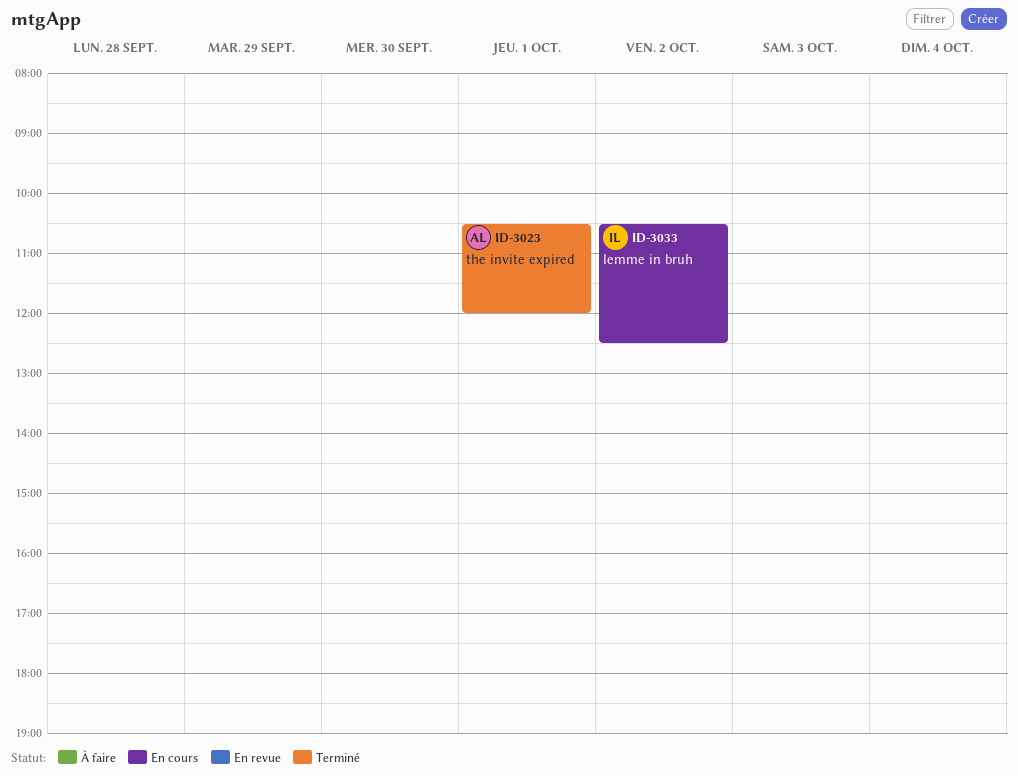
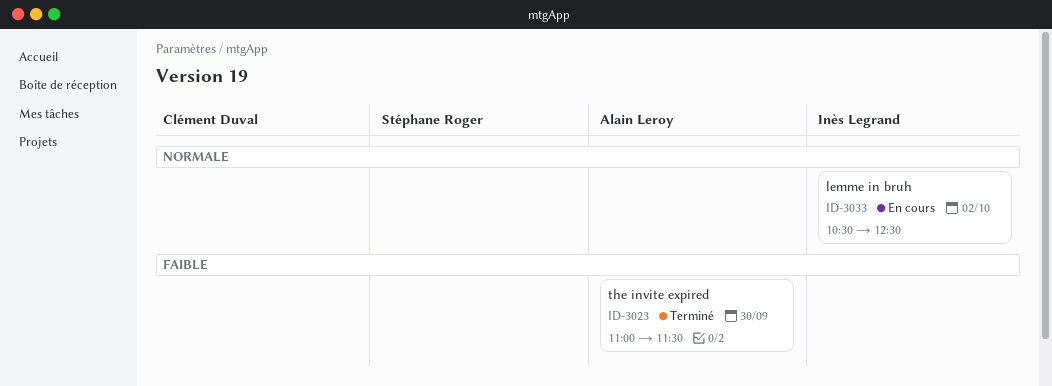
ID-3023, day: Oct 1 -> Sep 30
ID-3023, begins: 10:30 -> 11:00
ID-3023, ends: 12:00 -> 11:30

